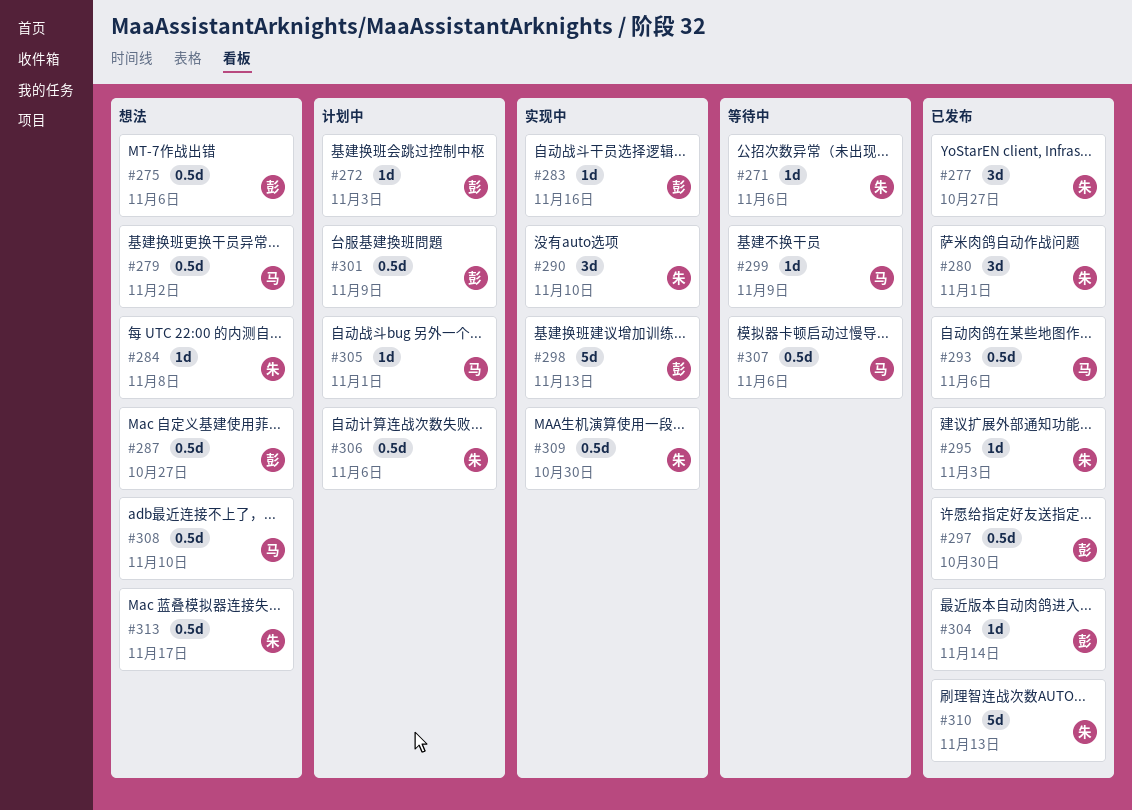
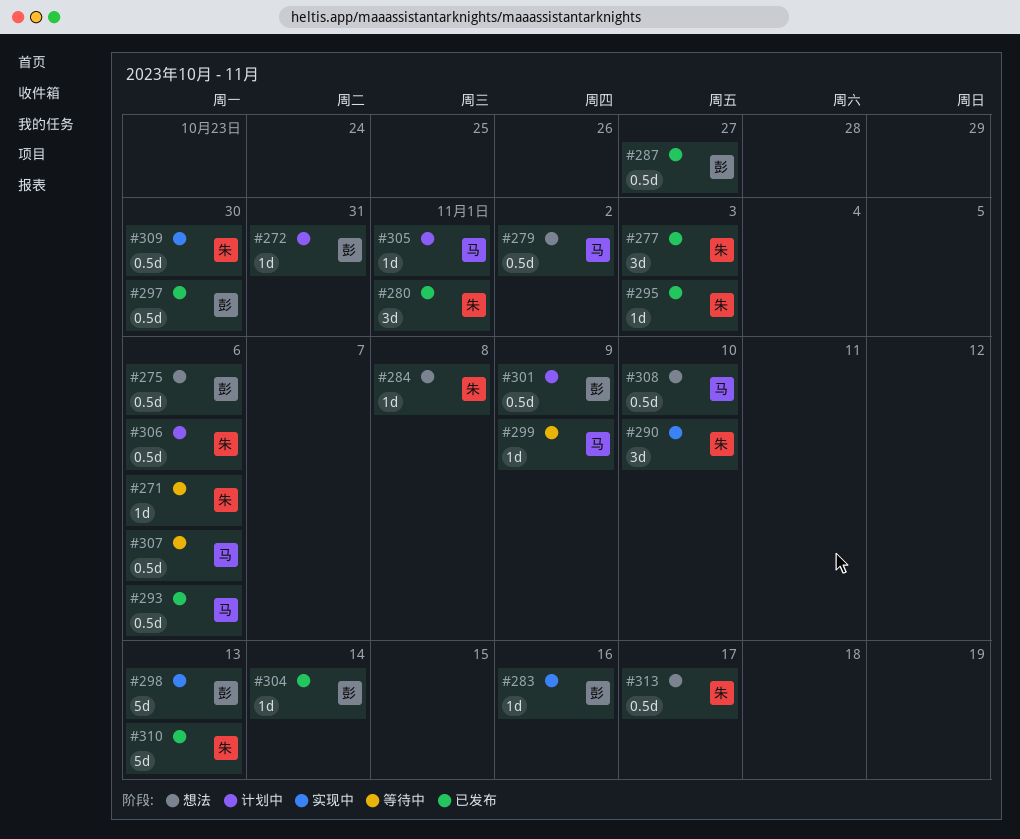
#272, due: Nov 3 -> Oct 31
#277, due: Oct 27 -> Nov 3
#287, status: 想法 -> 已发布

